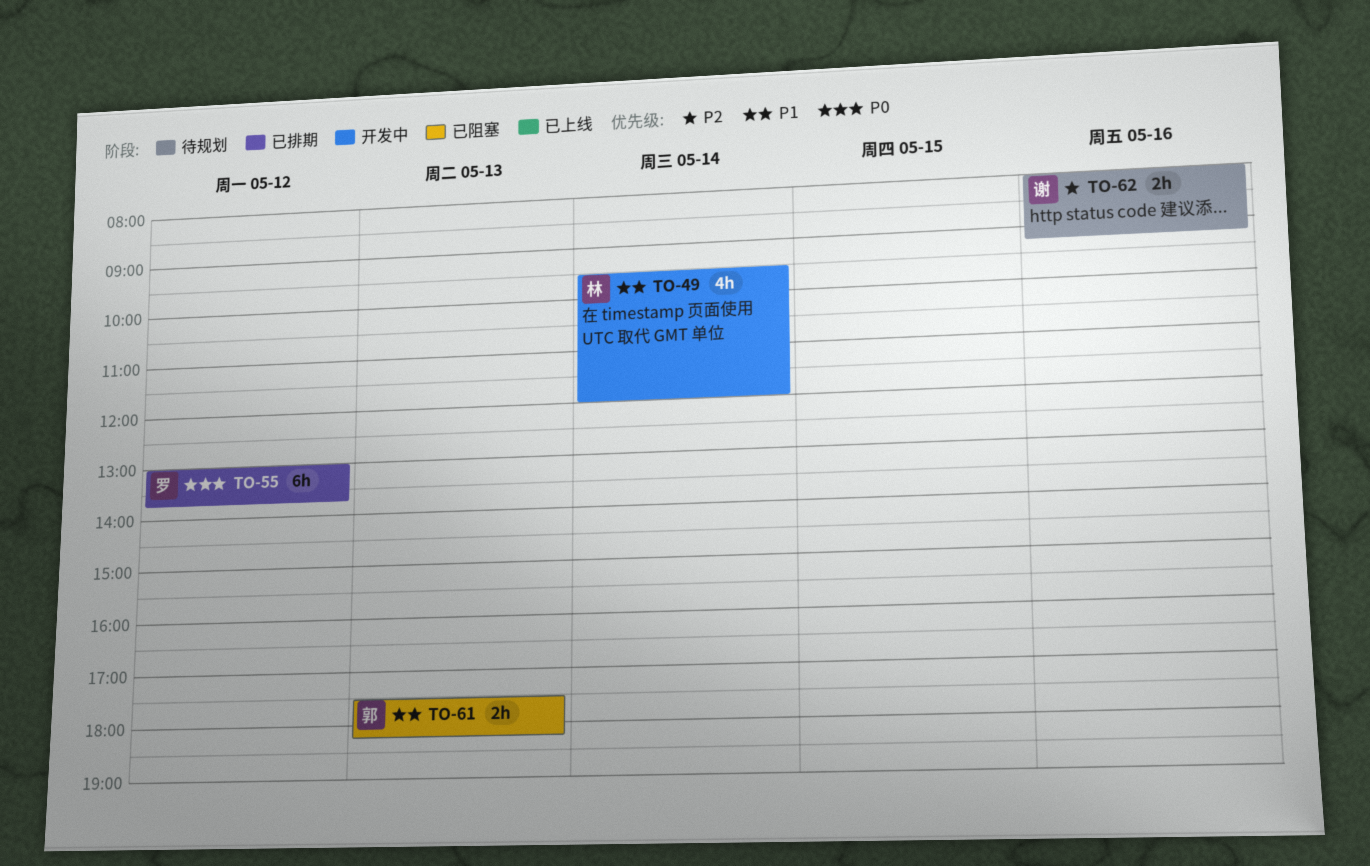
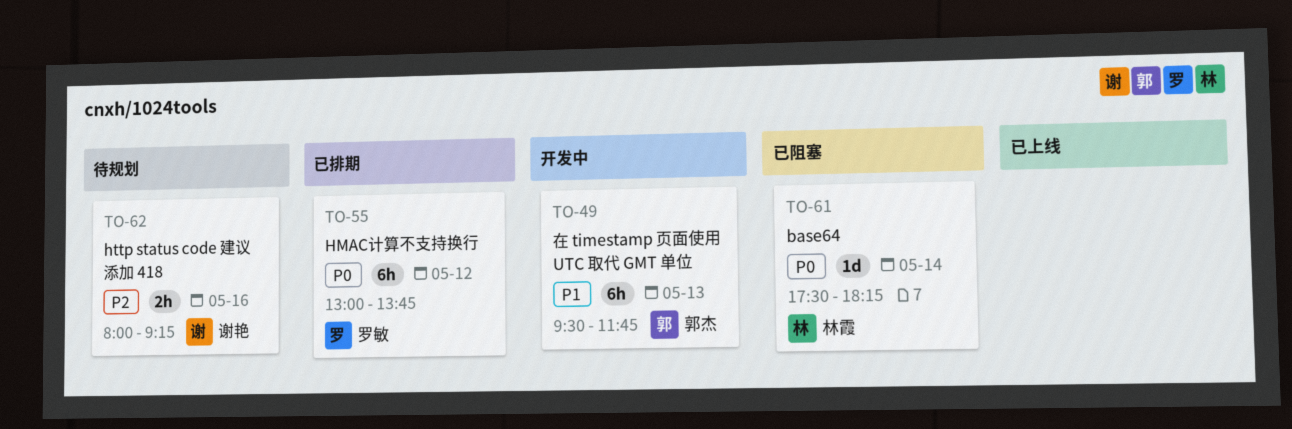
TO-49, owner: 林霞 -> 郭杰
TO-49, estimate: 4h -> 6h
TO-49, day: May 14 -> May 13
TO-49, ends: 12:00 -> 11:45
TO-61, owner: 郭杰 -> 林霞
TO-61, priority: P1 -> P0
TO-61, estimate: 2h -> 1d
TO-61, day: May 13 -> May 14

